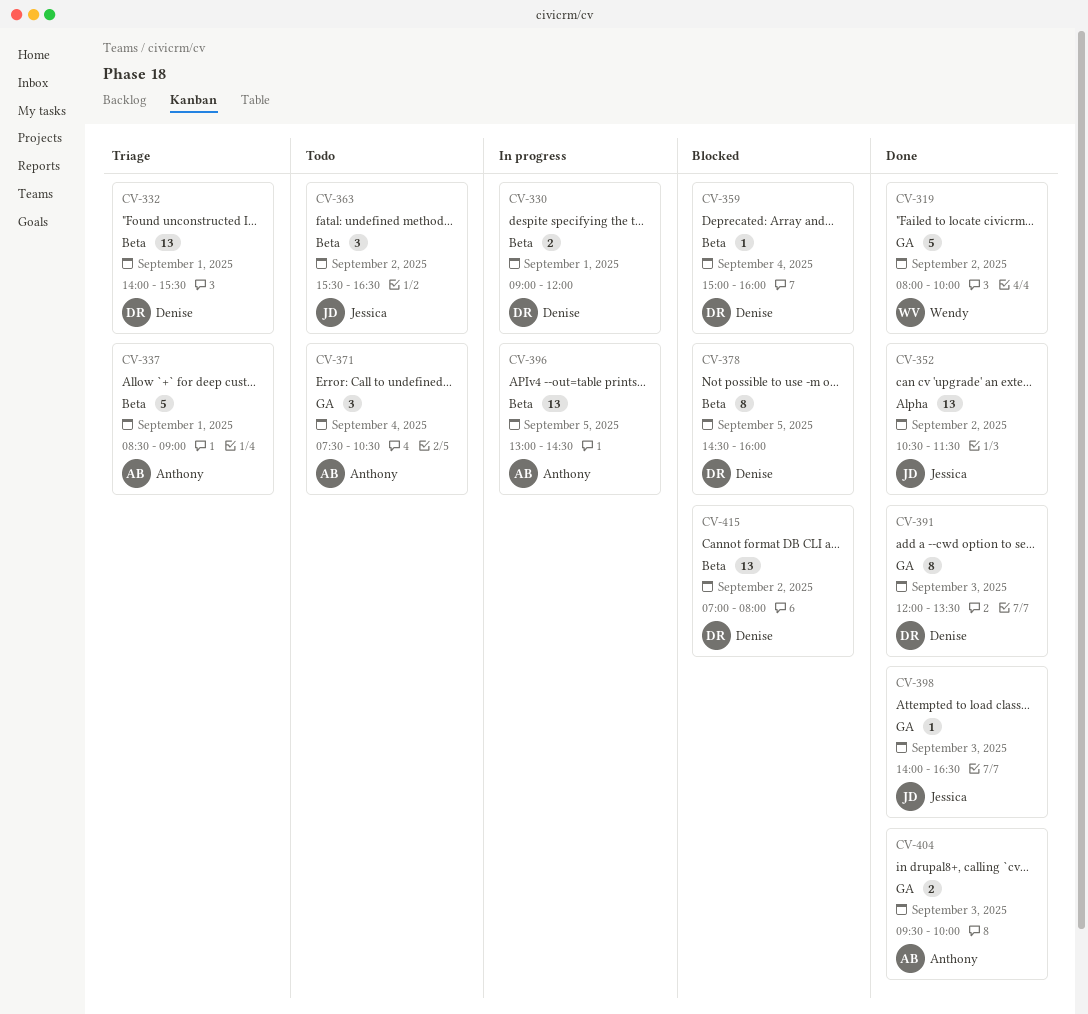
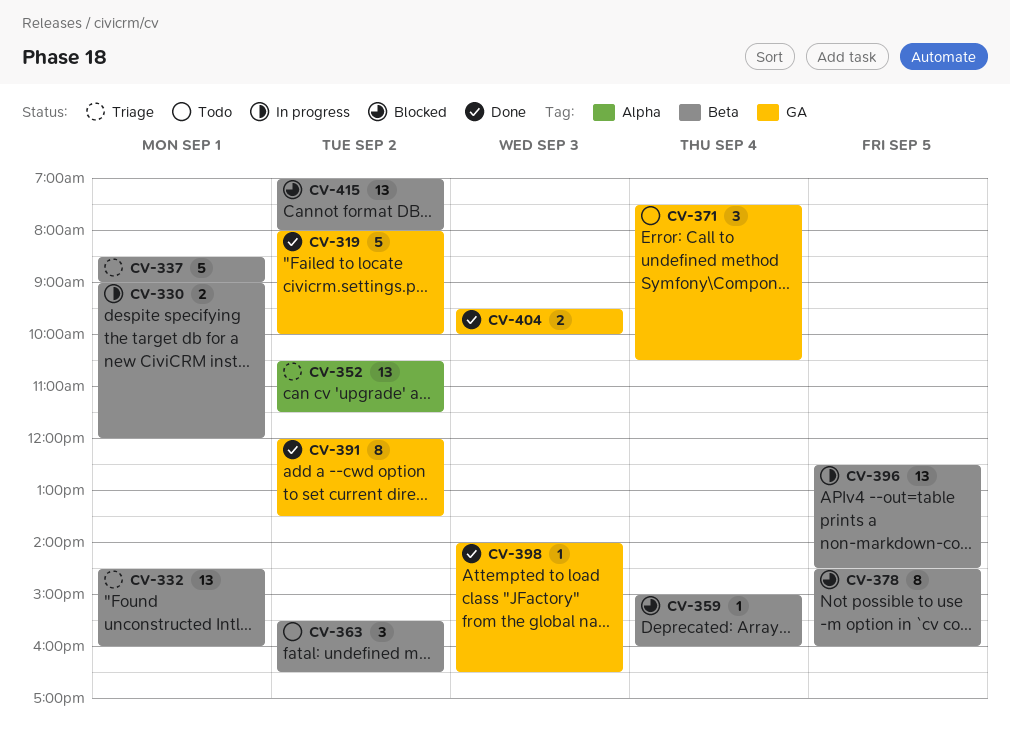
CV-332, begins: 14:00 -> 14:30
CV-332, ends: 15:30 -> 16:00
CV-352, status: Done -> Triage
CV-391, day: Sep 3 -> Sep 2
CV-396, begins: 13:00 -> 12:30

